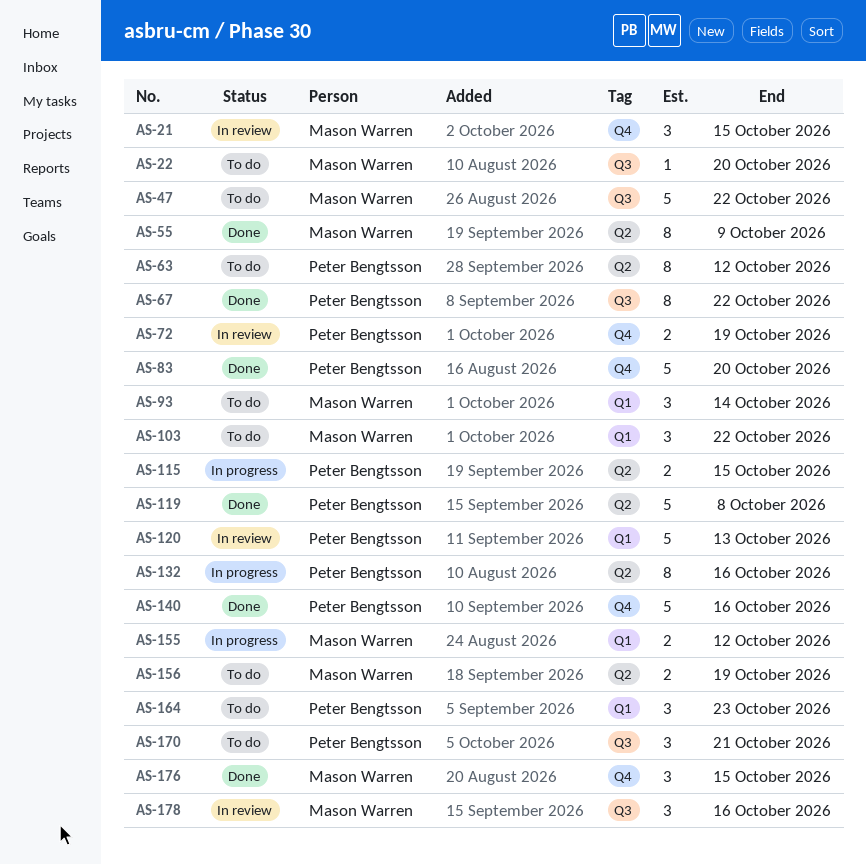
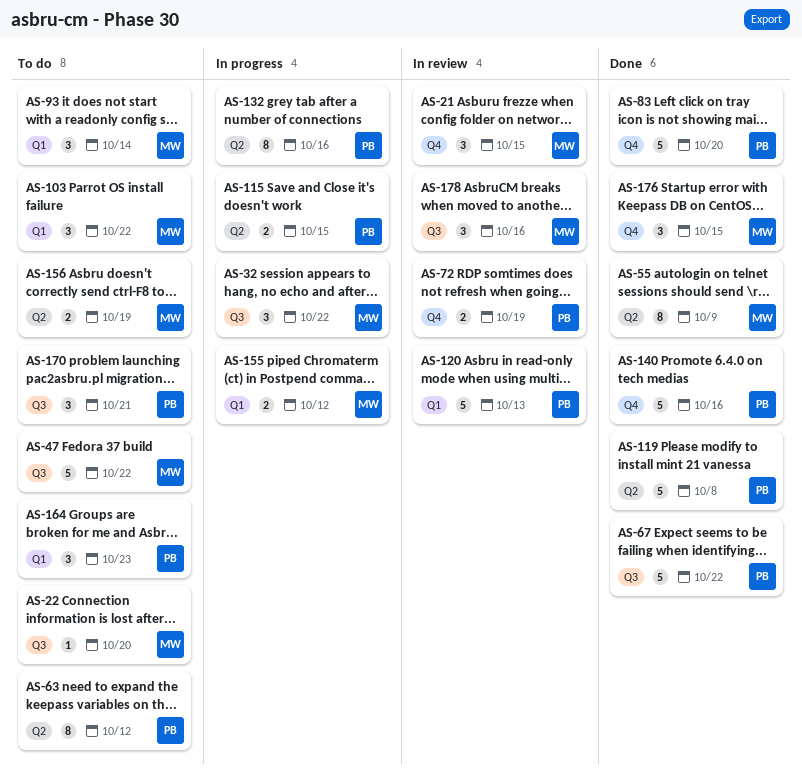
AS-32: none -> present
AS-67, estimate: 8 -> 5

